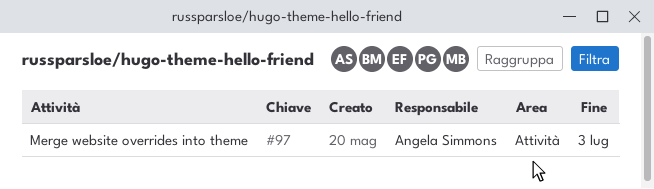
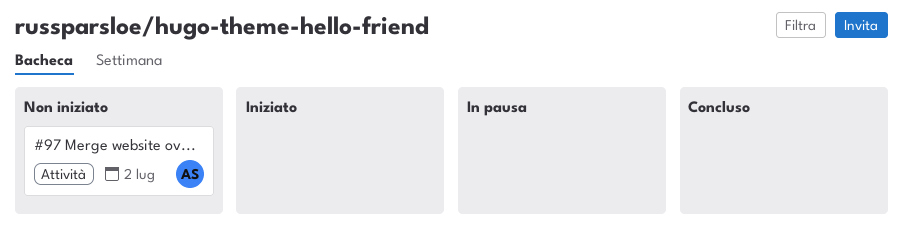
#97, due: Jul 3 -> Jul 2

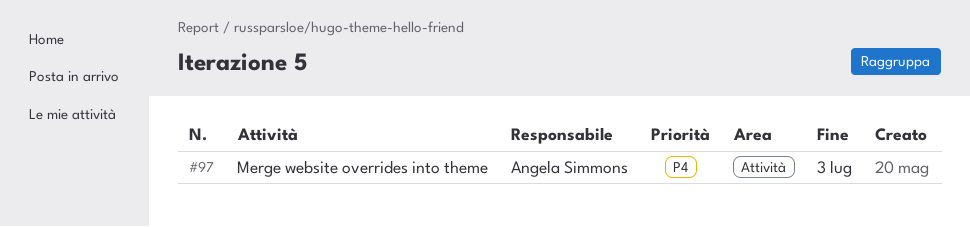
#97, due: Jul 2 -> Jul 3

